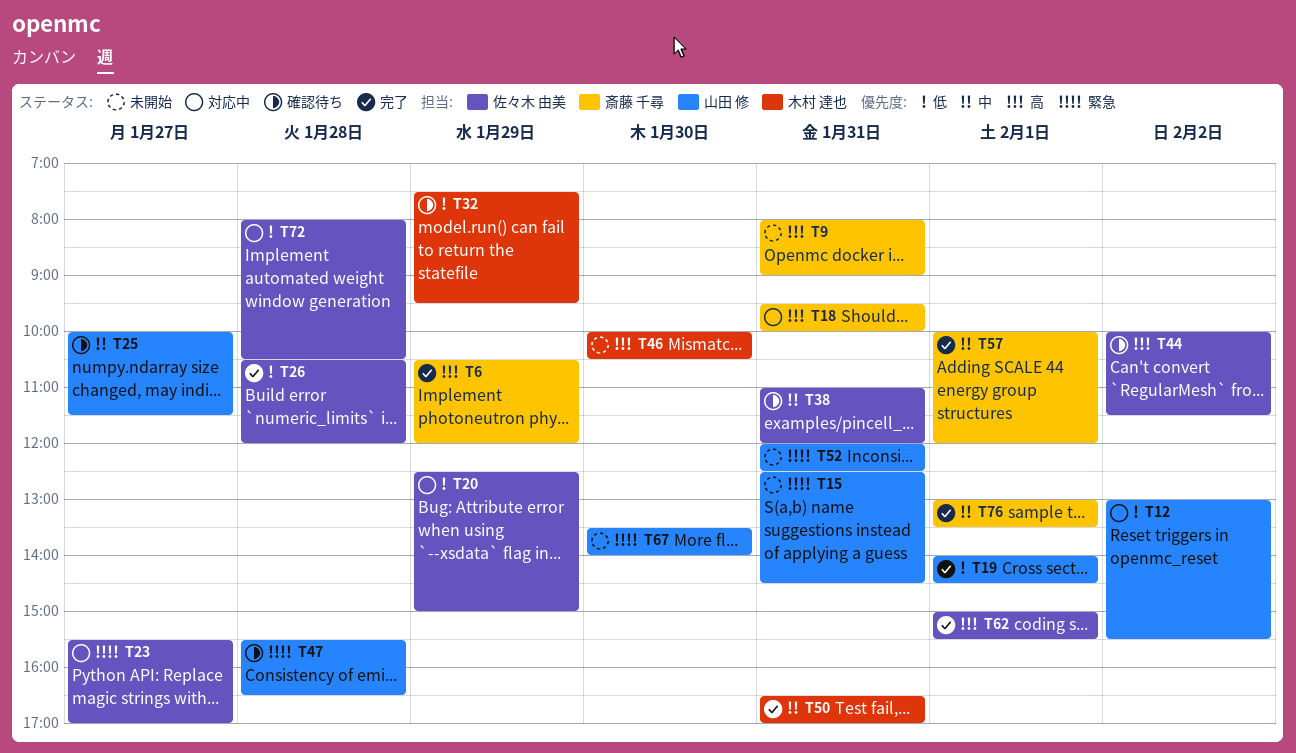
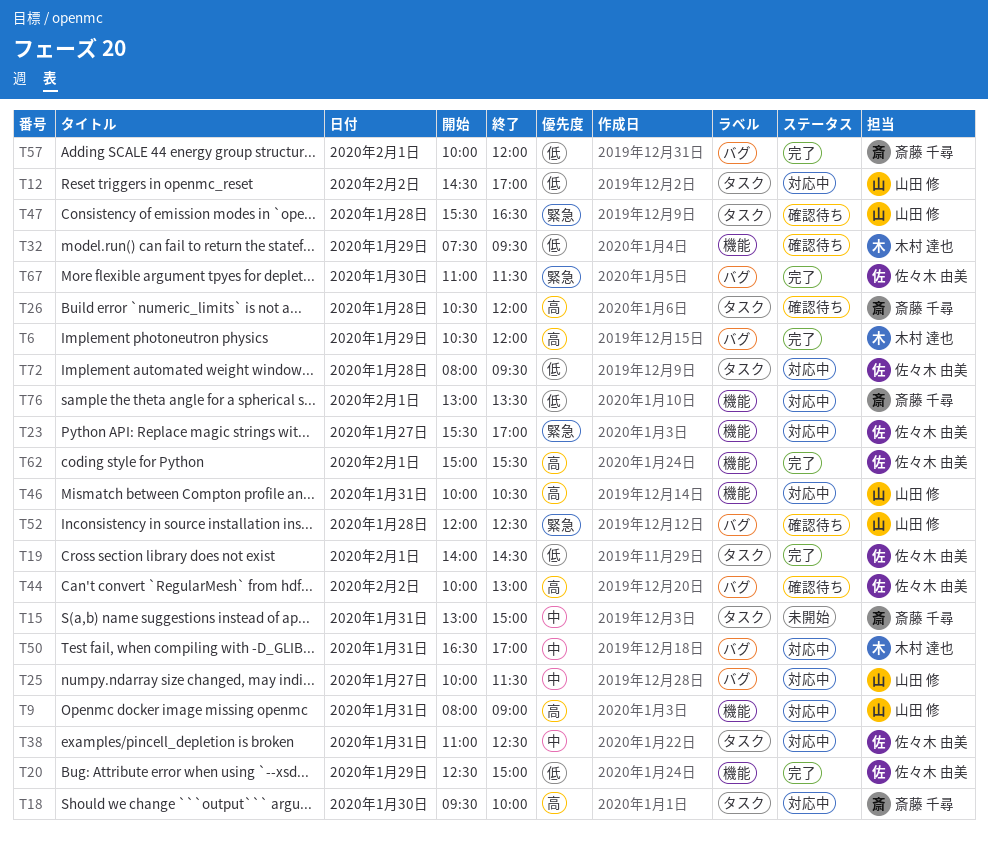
T6, owner: 斎藤 千尋 -> 木村 達也
T9, status: 未開始 -> 対応中
T9, owner: 斎藤 千尋 -> 山田 修
T12, begins: 13:00 -> 14:30
T12, ends: 15:30 -> 17:00
T15, owner: 山田 修 -> 斎藤 千尋
T15, priority: 緊急 -> 中
T15, begins: 12:30 -> 13:00
T15, ends: 14:30 -> 15:00
T18, day: Jan 31 -> Jan 30
T19, owner: 山田 修 -> 佐々木 由美
T20, status: 対応中 -> 完了
T25, status: 確認待ち -> 対応中
T26, status: 完了 -> 確認待ち
T26, owner: 佐々木 由美 -> 斎藤 千尋
T26, priority: 低 -> 高
T38, status: 確認待ち -> 対応中
T38, ends: 12:00 -> 12:30
T44, ends: 11:30 -> 13:00
T46, status: 未開始 -> 対応中
T46, owner: 木村 達也 -> 山田 修
T46, day: Jan 30 -> Jan 31
T50, status: 完了 -> 対応中
T52, status: 未開始 -> 確認待ち
T52, day: Jan 31 -> Jan 28
T57, priority: 中 -> 低
T67, status: 未開始 -> 完了
T67, owner: 山田 修 -> 佐々木 由美
T67, begins: 13:30 -> 11:00
T67, ends: 14:00 -> 11:30
T72, ends: 10:30 -> 09:30
T76, status: 完了 -> 対応中
T76, priority: 中 -> 低

